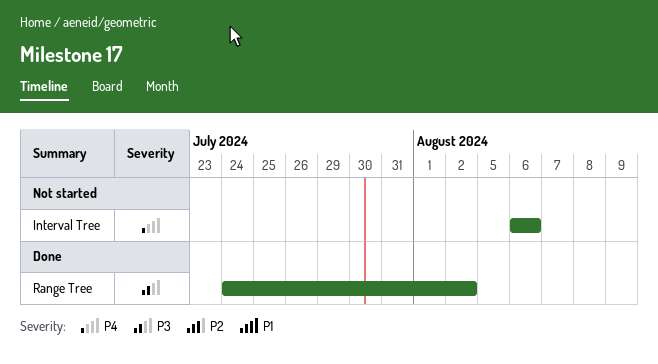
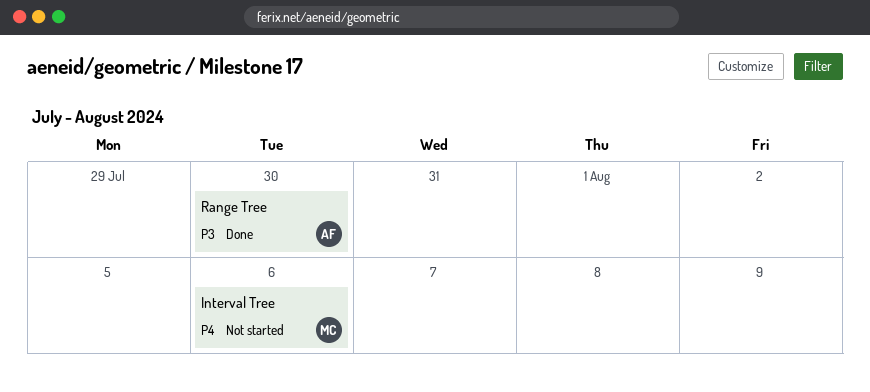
Range Tree, due: Aug 2 -> Jul 30

